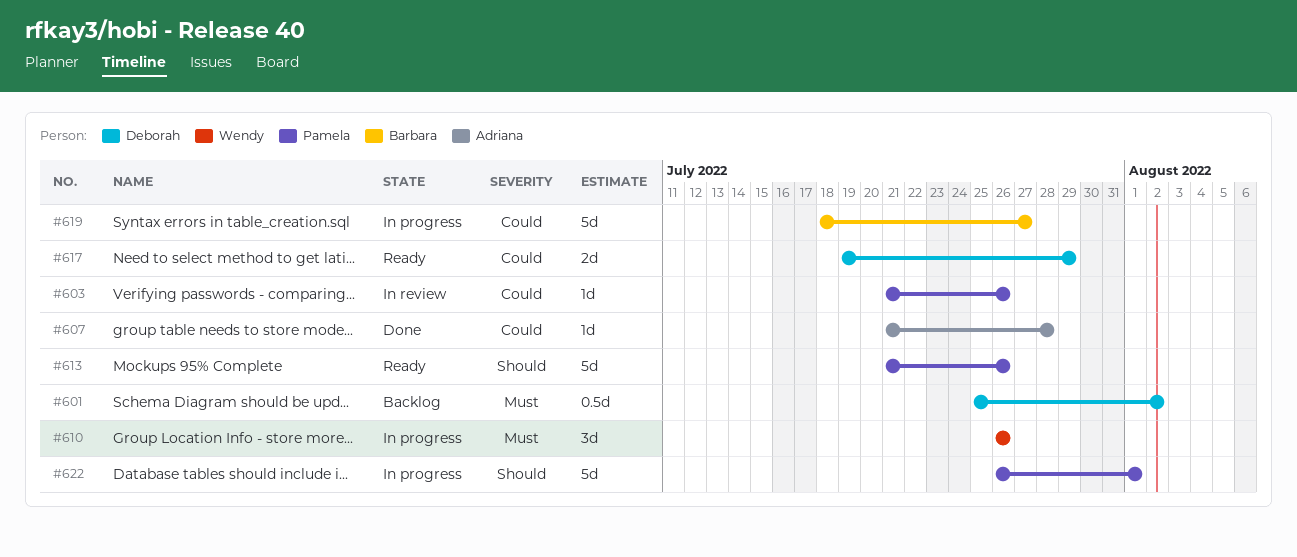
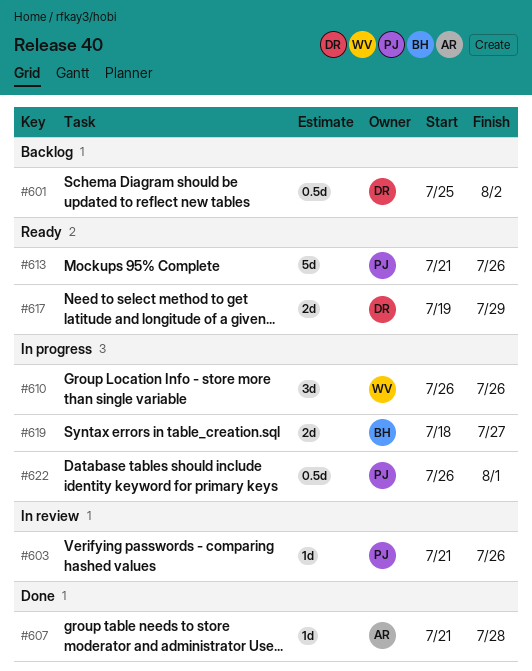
#619, estimate: 5d -> 2d
#622, estimate: 5d -> 0.5d

